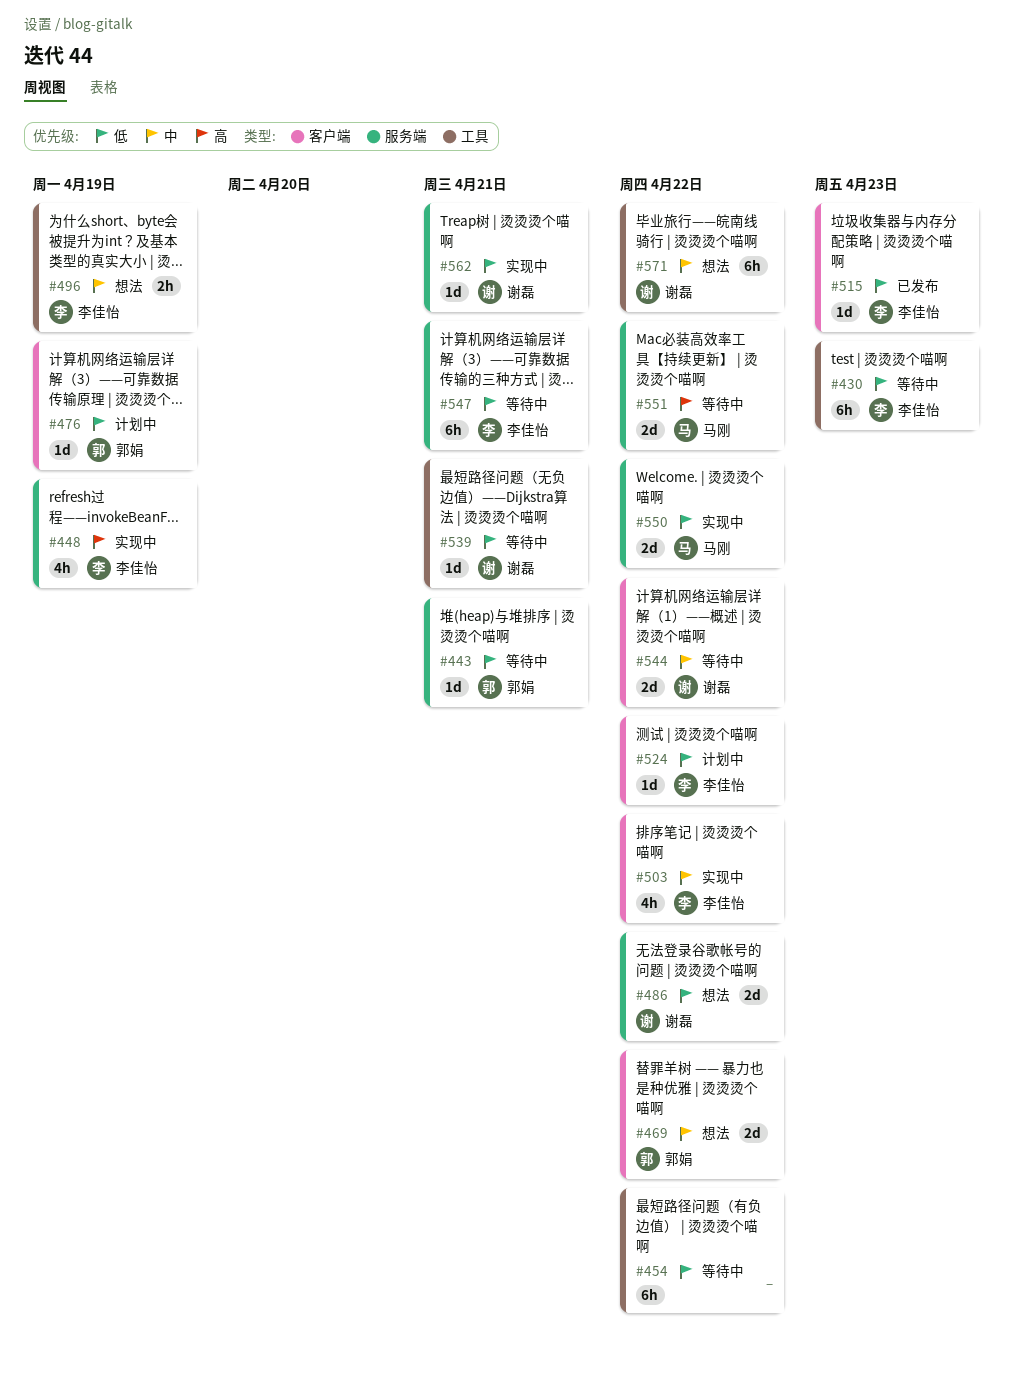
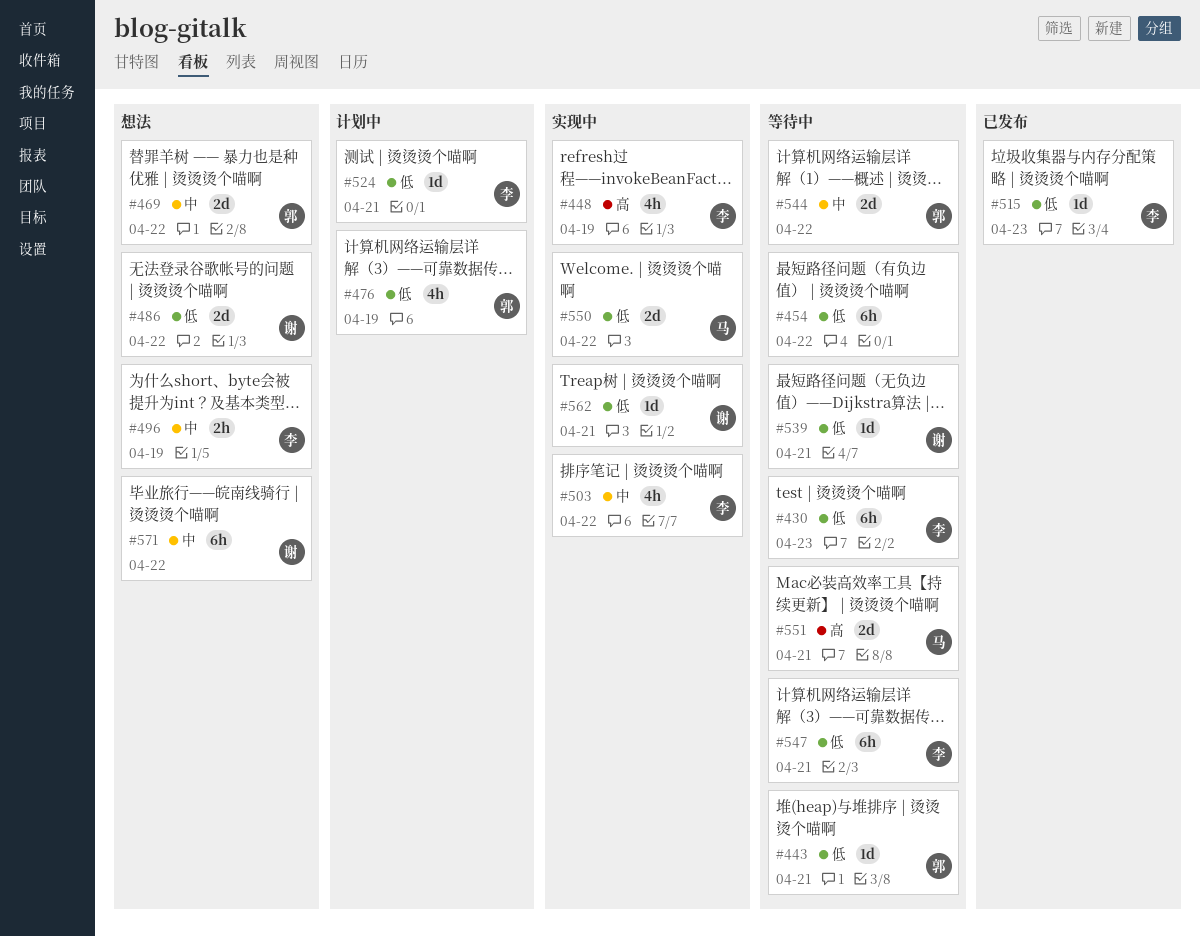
#476, estimate: 1d -> 4h
#524, due: Apr 22 -> Apr 21
#544, owner: 谢磊 -> 郭娟
#551, due: Apr 22 -> Apr 21

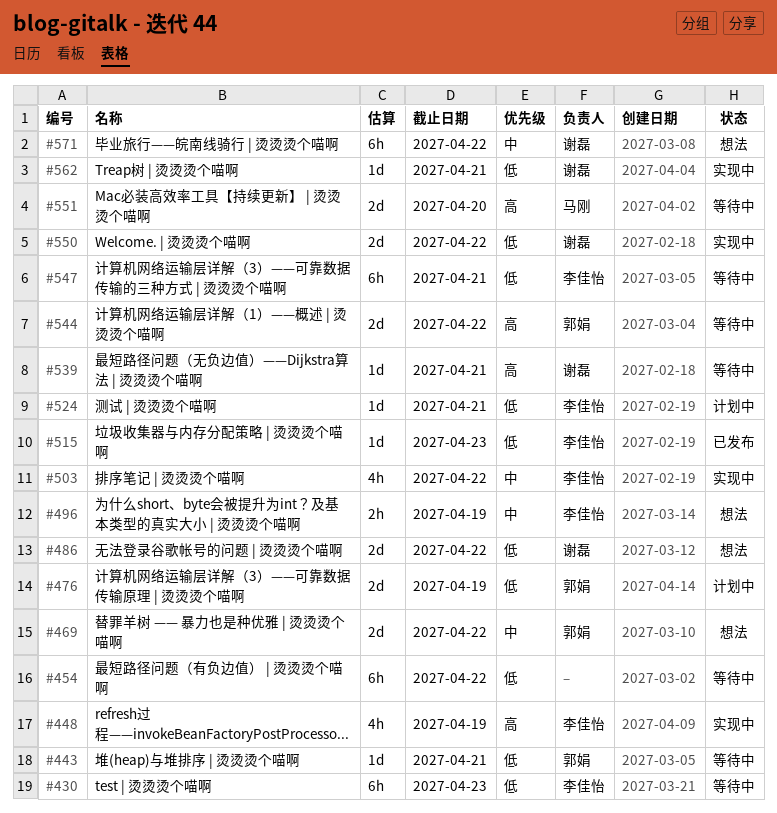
#476, estimate: 4h -> 2d
#539, priority: 低 -> 高
#544, priority: 中 -> 高
#550, owner: 马刚 -> 谢磊
#551, due: Apr 21 -> Apr 20

